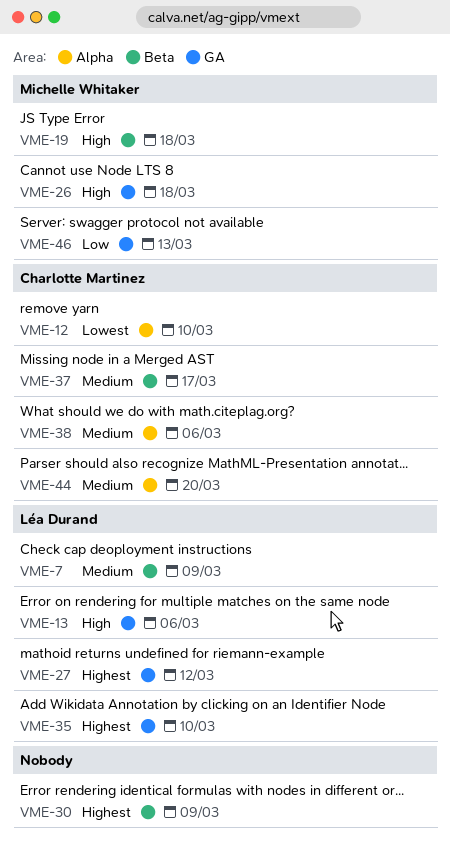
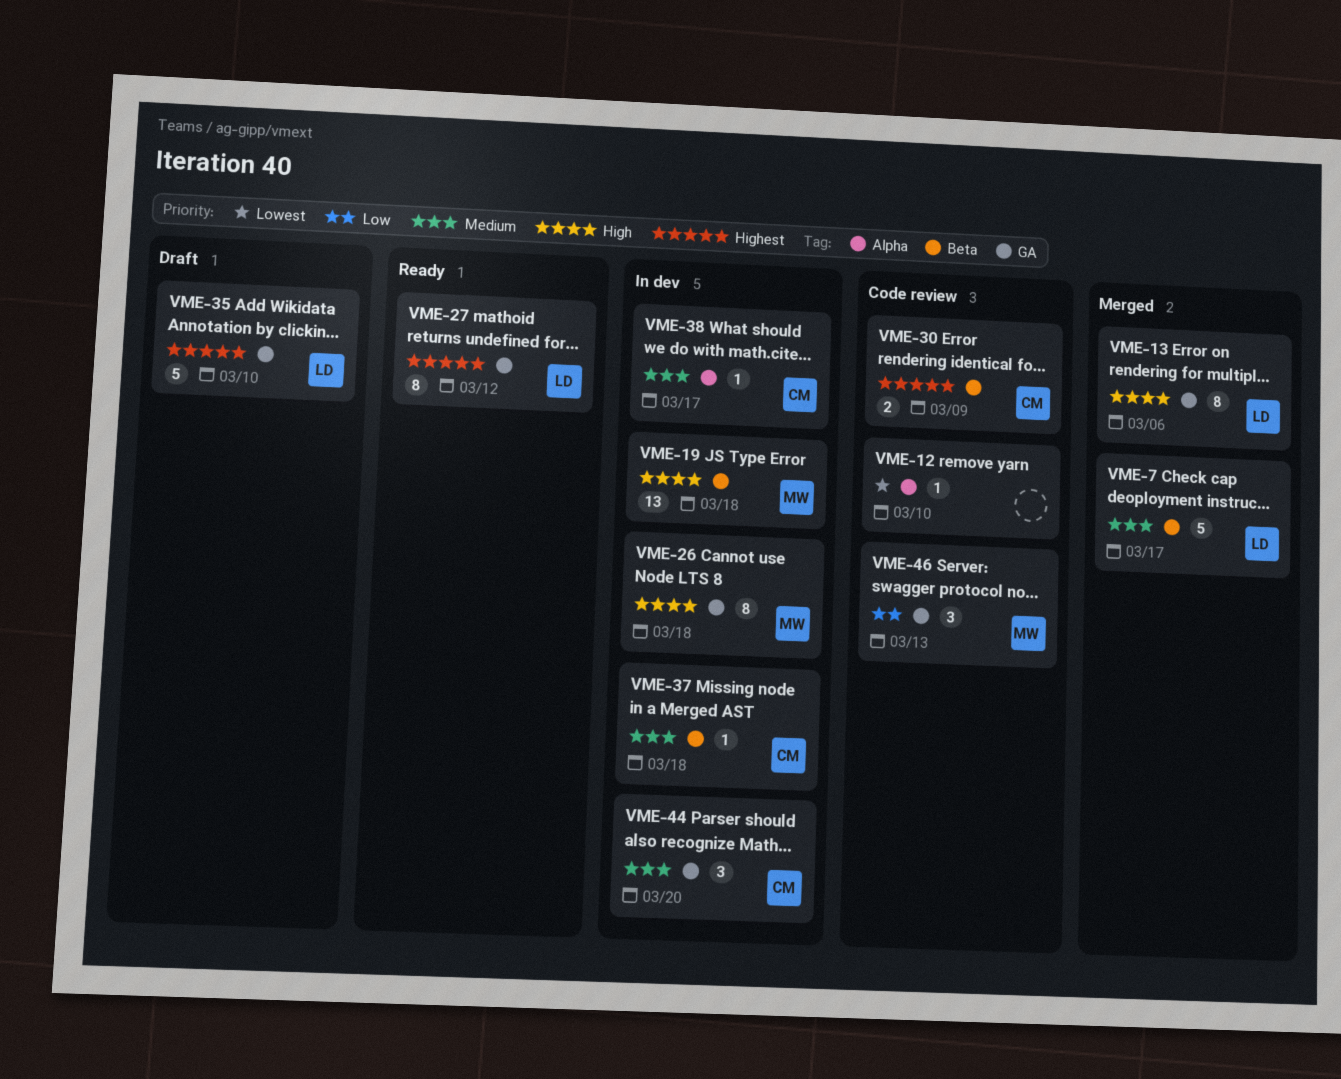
VME-7, due: Mar 9 -> Mar 17
VME-12, owner: Charlotte Martinez -> none
VME-30, owner: none -> Charlotte Martinez
VME-37, due: Mar 17 -> Mar 18
VME-38, due: Mar 6 -> Mar 17
VME-44, label: Alpha -> GA

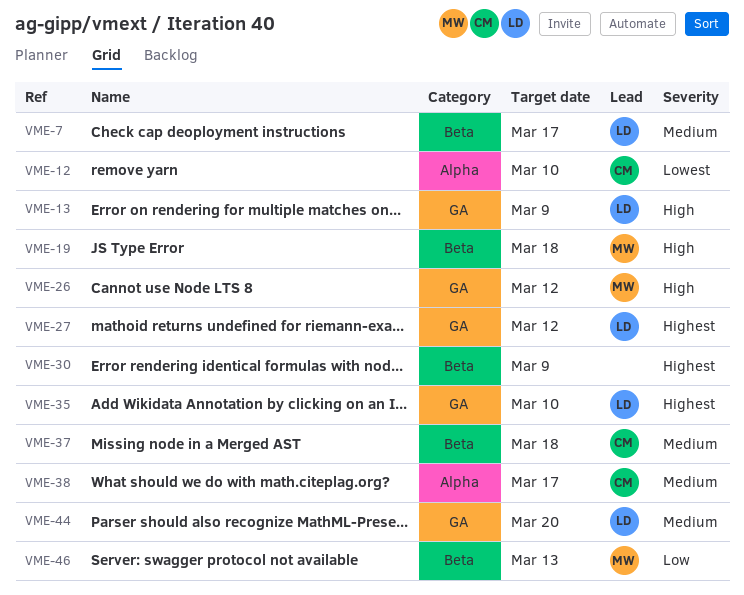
VME-12, owner: none -> CM
VME-13, due: Mar 6 -> Mar 9
VME-26, due: Mar 18 -> Mar 12
VME-30, owner: CM -> none
VME-44, owner: CM -> LD
VME-46, label: GA -> Beta

